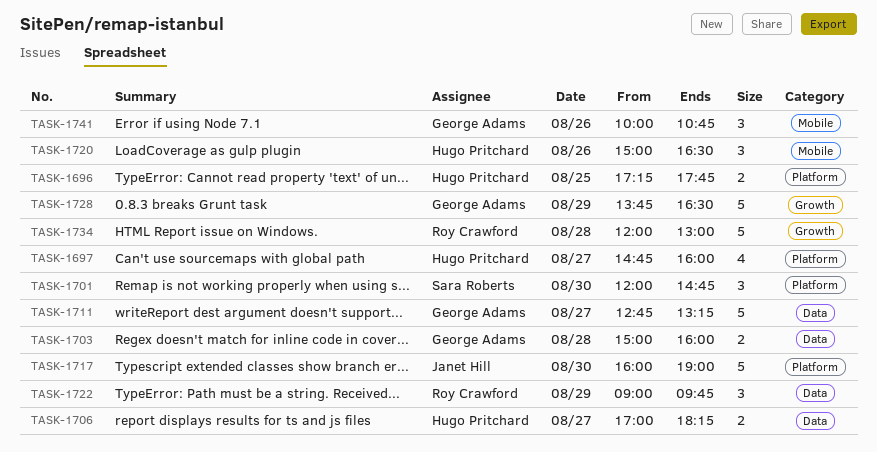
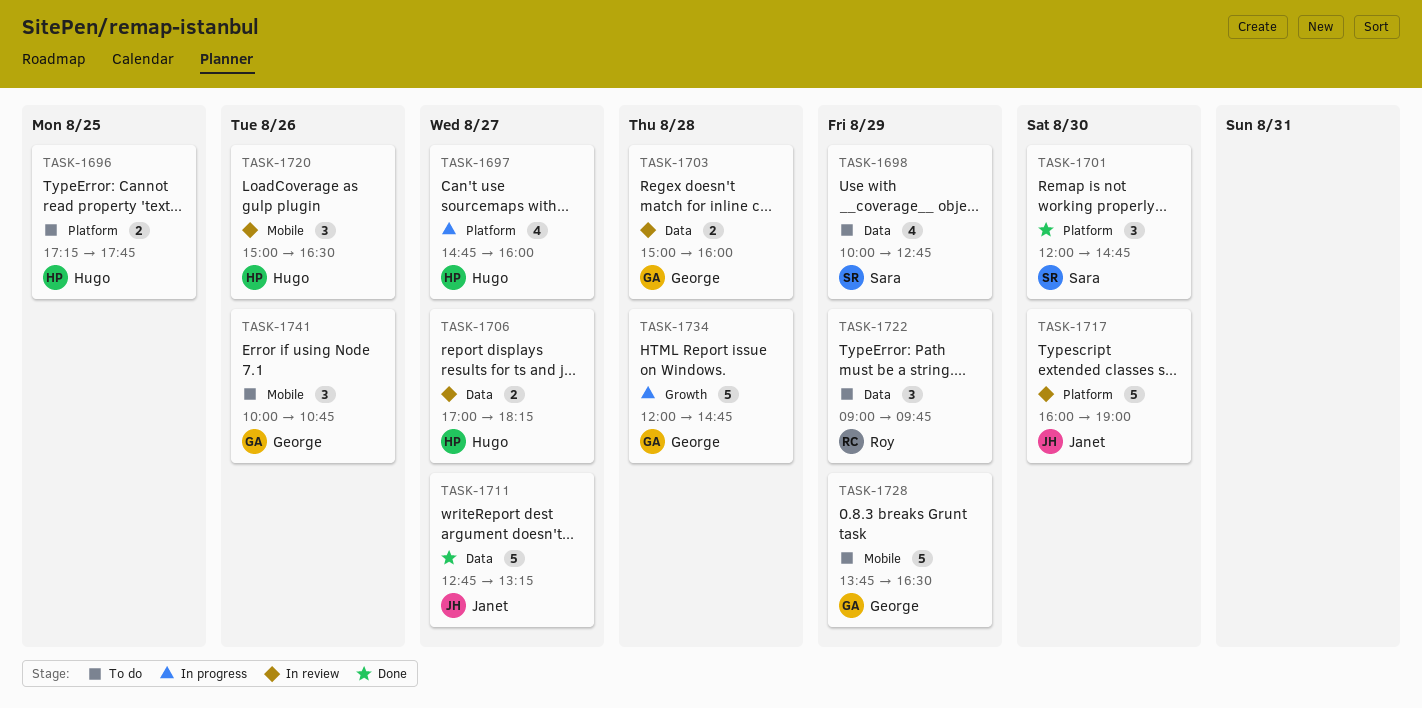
TASK-1698: none -> present
TASK-1711, owner: George Adams -> Janet Hill
TASK-1728, label: Growth -> Mobile
TASK-1734, owner: Roy Crawford -> George Adams
TASK-1734, ends: 13:00 -> 14:45

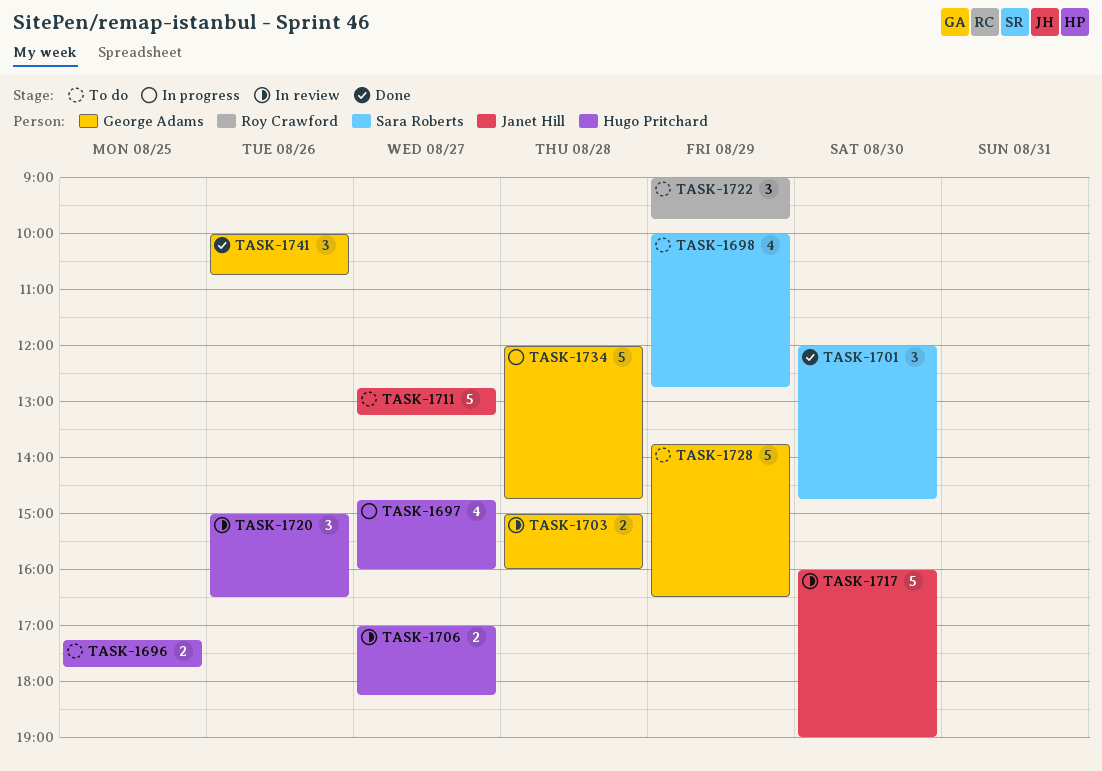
TASK-1711, status: Done -> To do
TASK-1741, status: To do -> Done

